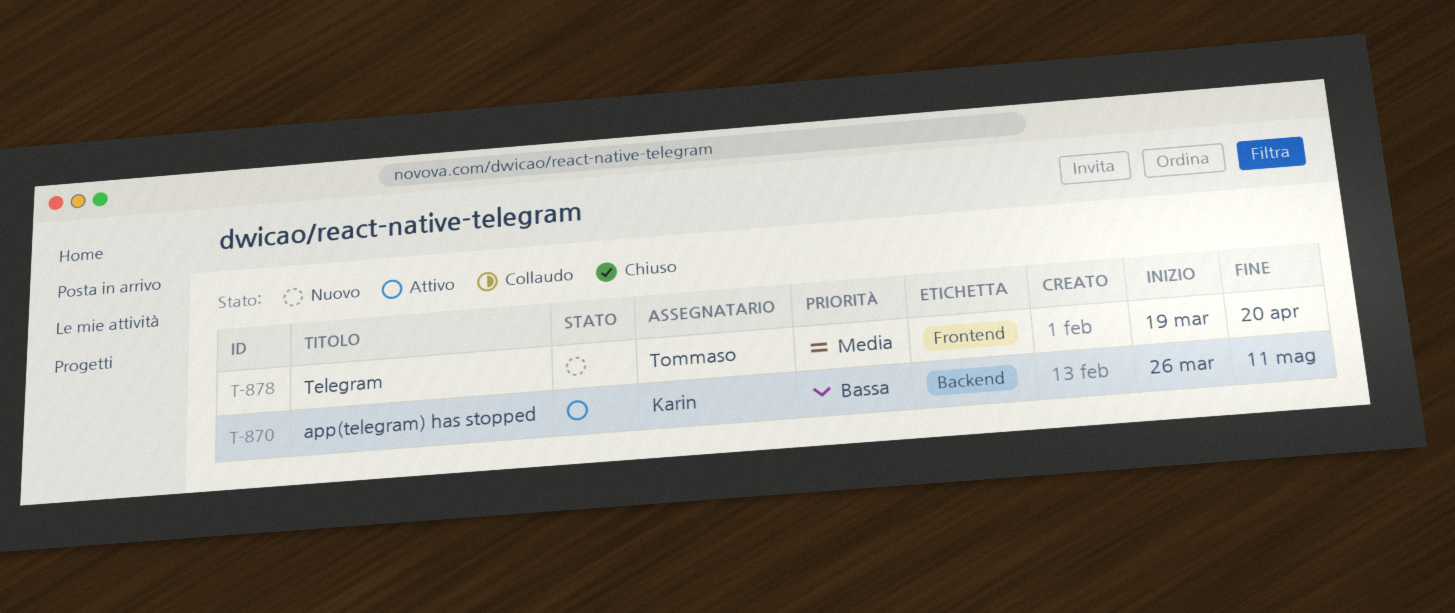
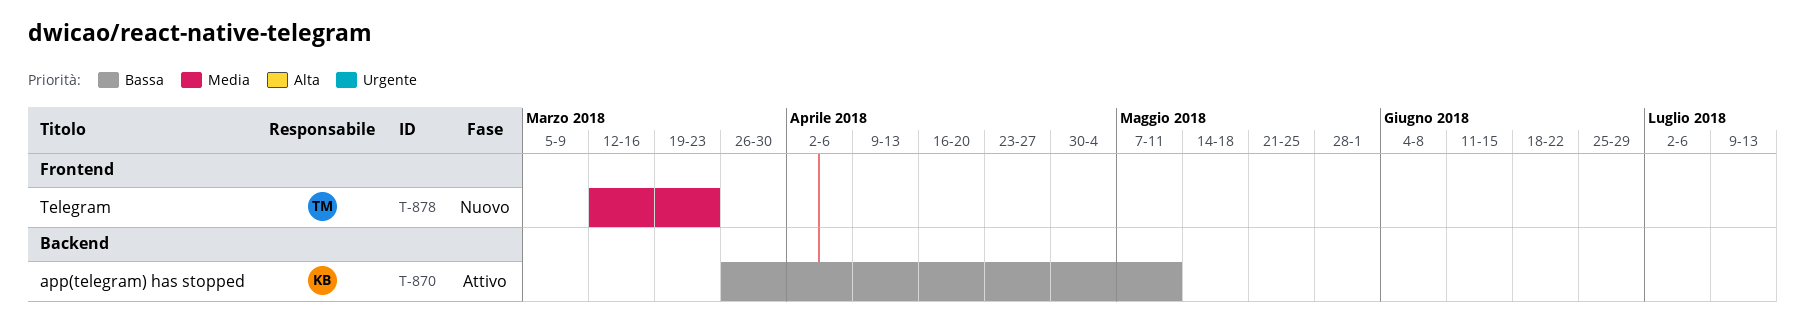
T-878, start: Mar 19 -> Mar 12
T-878, due: Apr 20 -> Mar 23

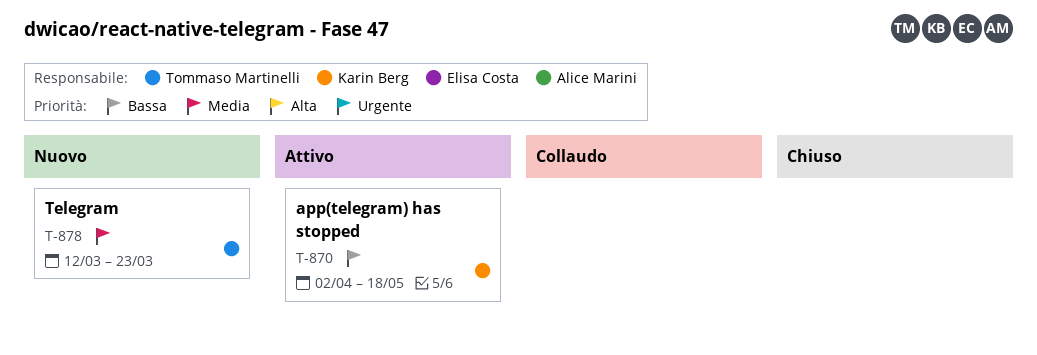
T-870, start: Mar 26 -> Apr 2
T-870, due: May 11 -> May 18

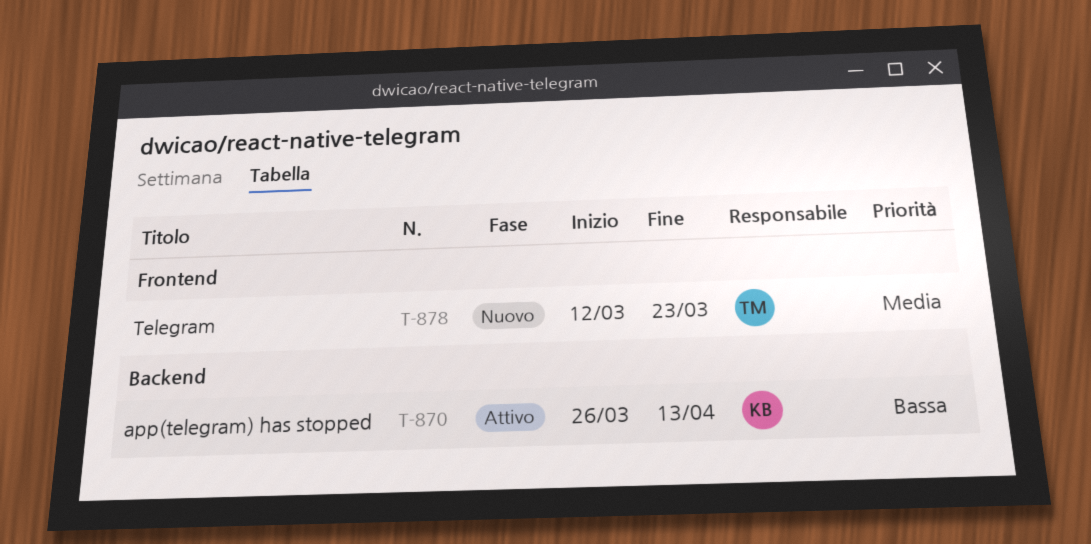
T-870, start: Apr 2 -> Mar 26
T-870, due: May 18 -> Apr 13

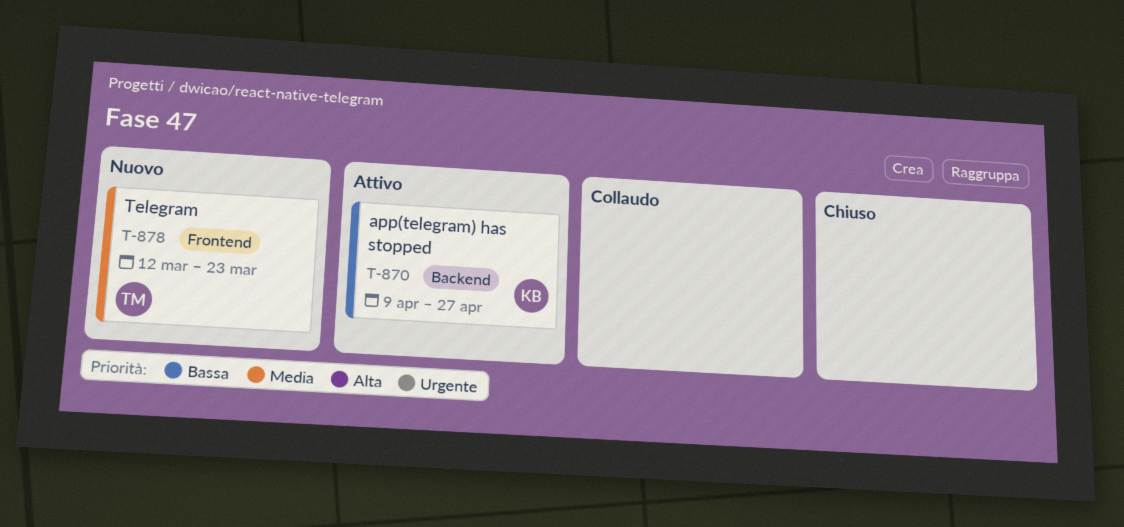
T-870, start: Mar 26 -> Apr 9
T-870, due: Apr 13 -> Apr 27

